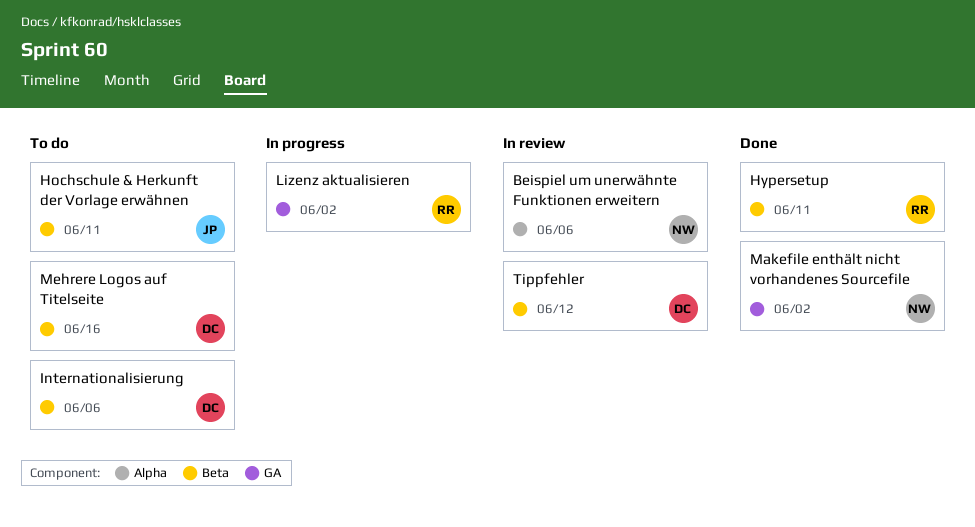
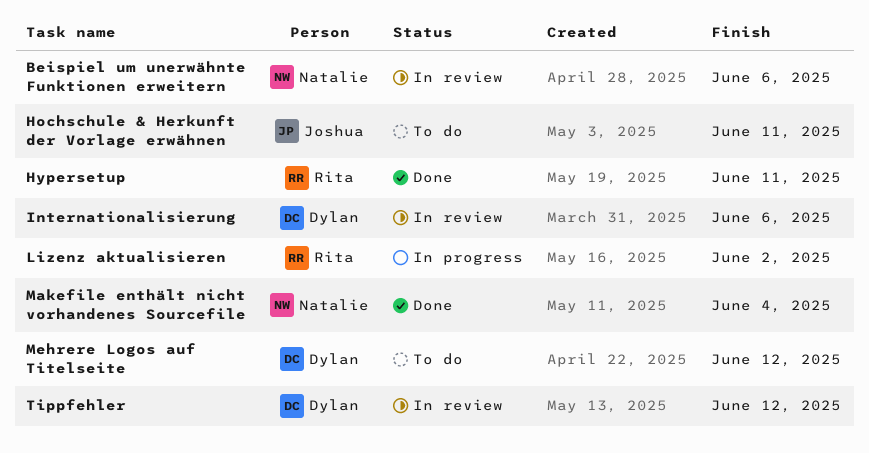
Internationalisierung, status: To do -> In review
Makefile enthält nicht vorhandenes Sourcefile, due: Jun 2 -> Jun 4
Mehrere Logos auf Titelseite, due: Jun 16 -> Jun 12

